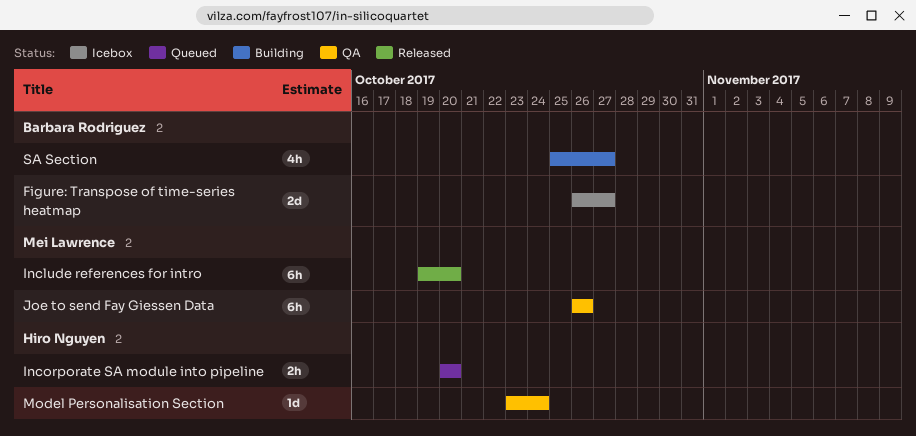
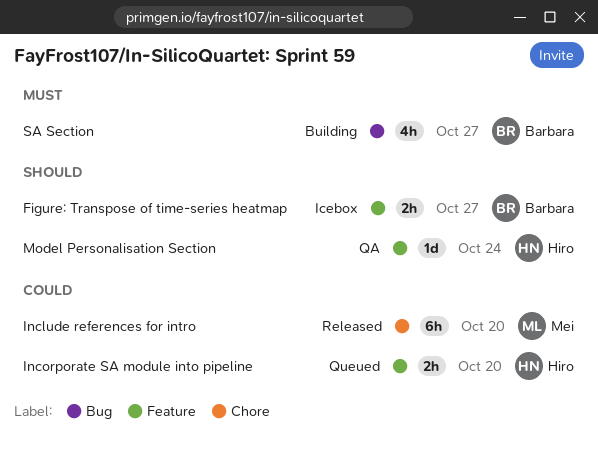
Figure: Transpose of time-series heatmap, estimate: 2d -> 2h
Joe to send Fay Giessen Data: present -> none

